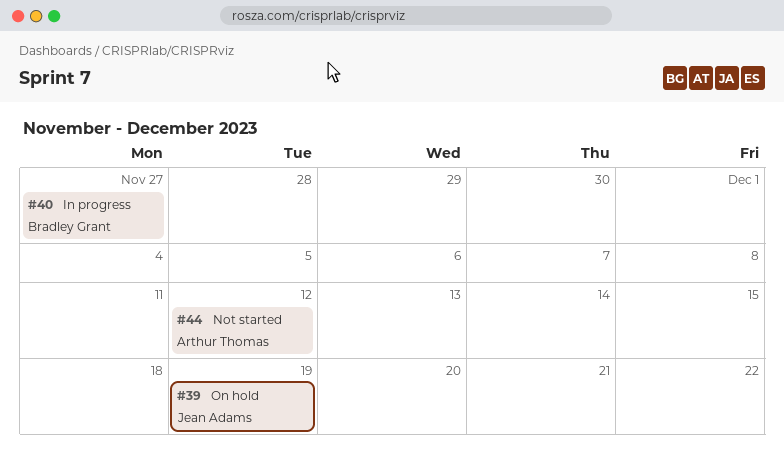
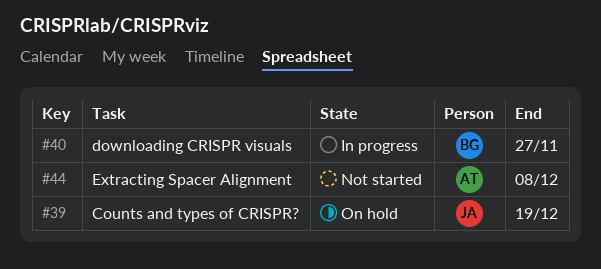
#44, due: Dec 12 -> Dec 8

